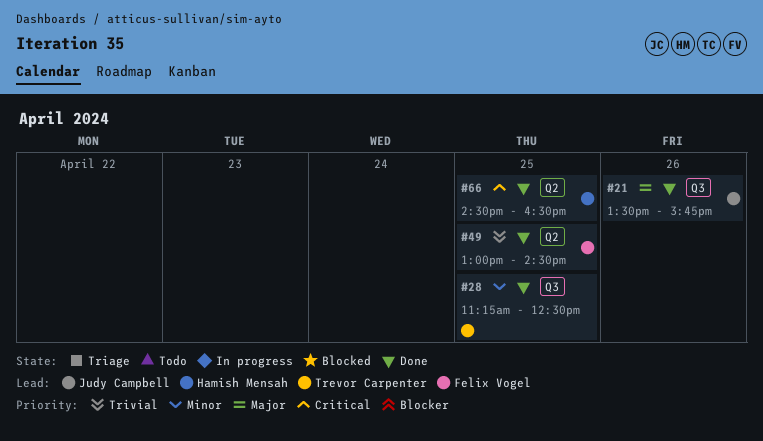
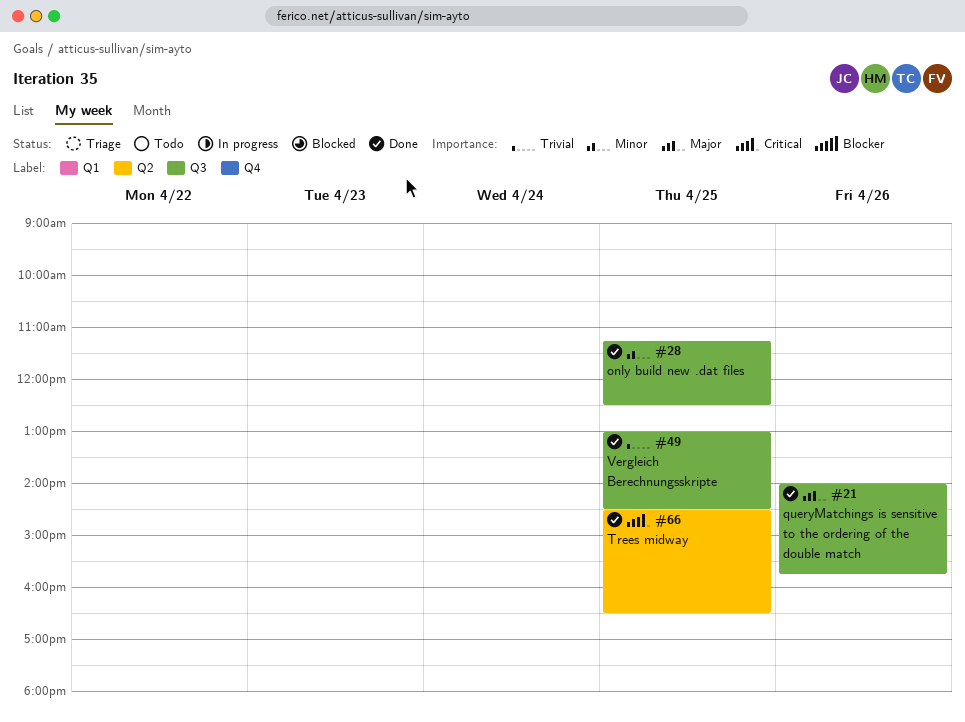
#21, begins: 13:30 -> 14:00
#49, label: Q2 -> Q3

